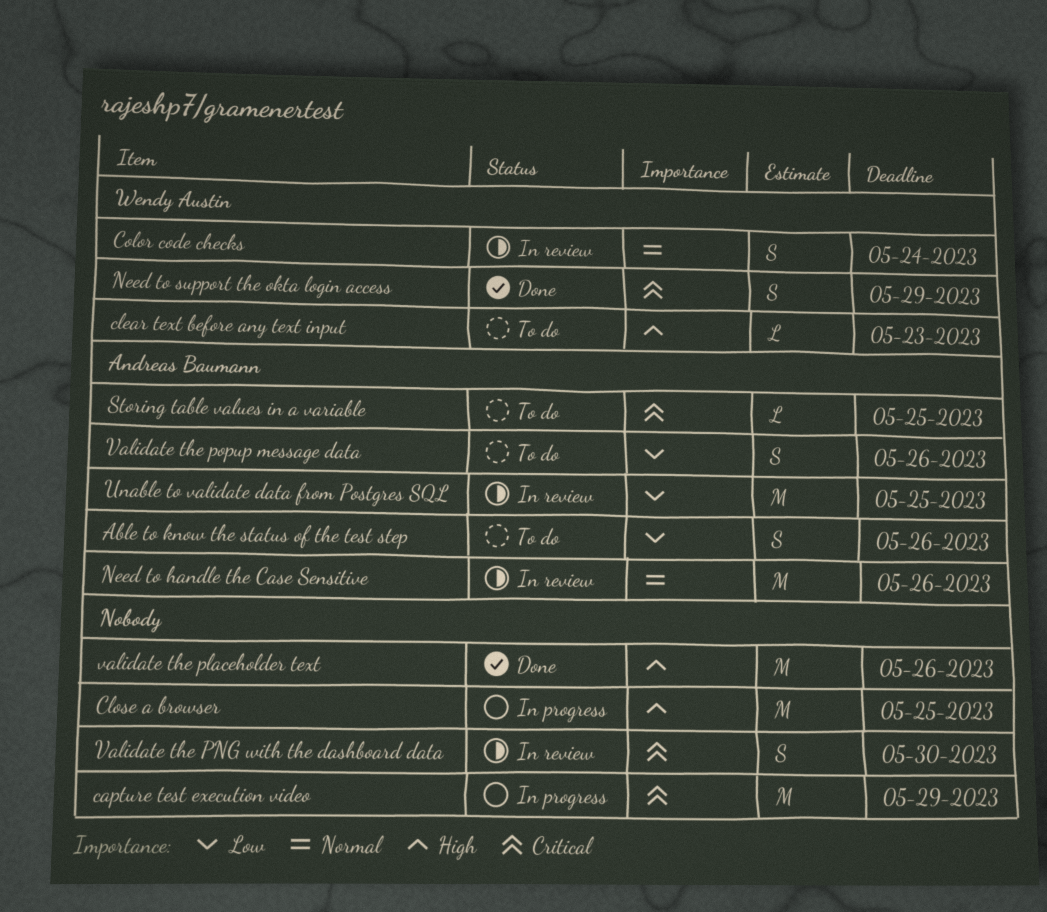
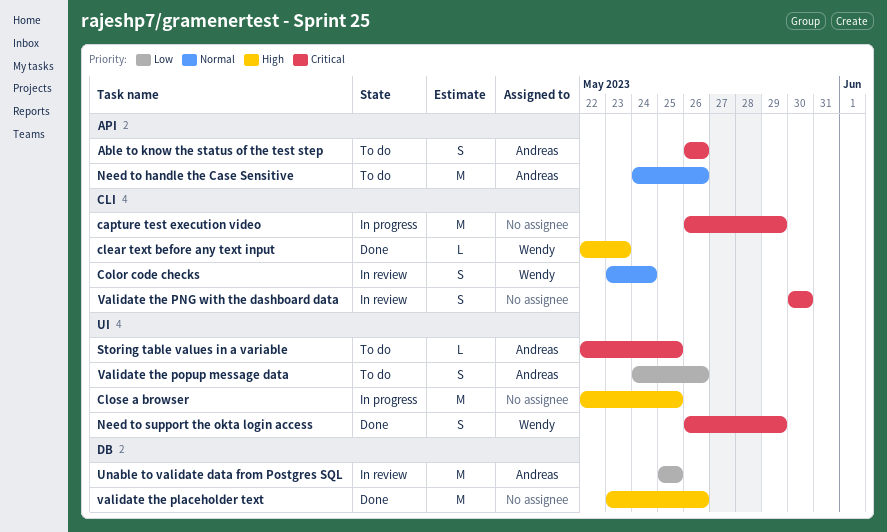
Able to know the status of the test step, priority: Low -> Critical
clear text before any text input, status: To do -> Done
Need to handle the Case Sensitive, status: In review -> To do

